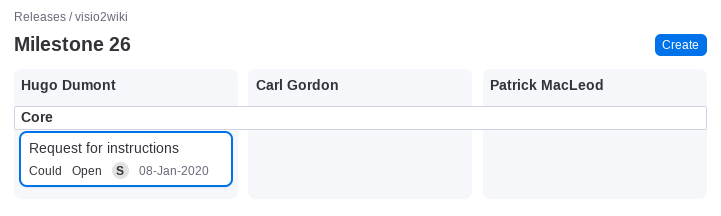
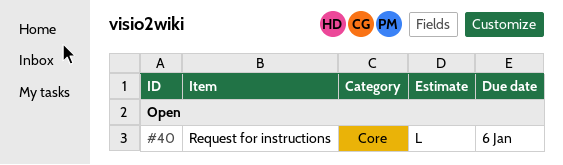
Request for instructions, estimate: S -> L
Request for instructions, due: Jan 8 -> Jan 6

